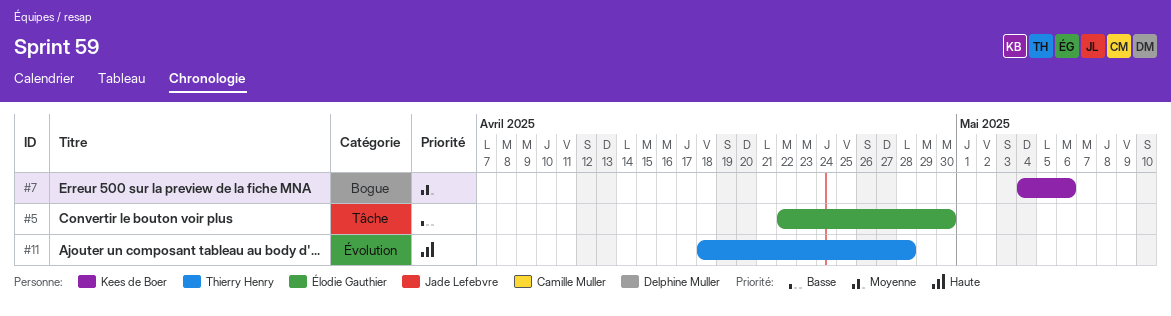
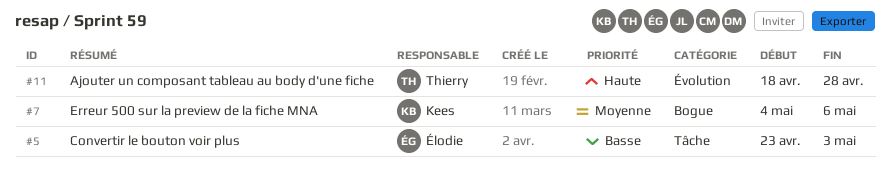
#5, start: Apr 22 -> Apr 23
#5, due: Apr 30 -> May 3

